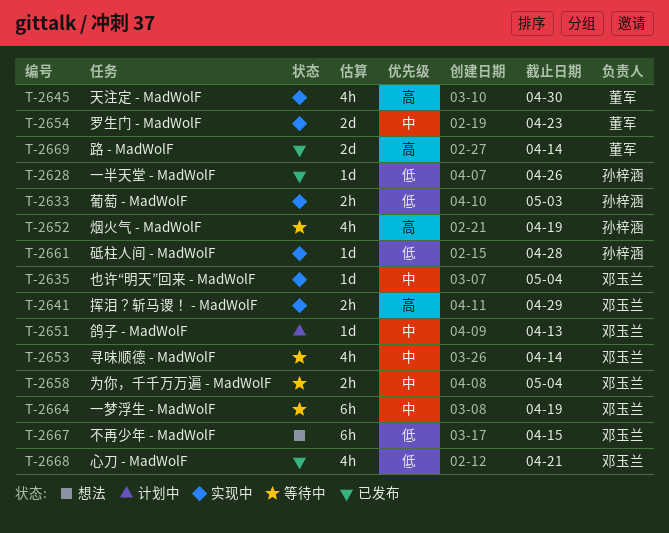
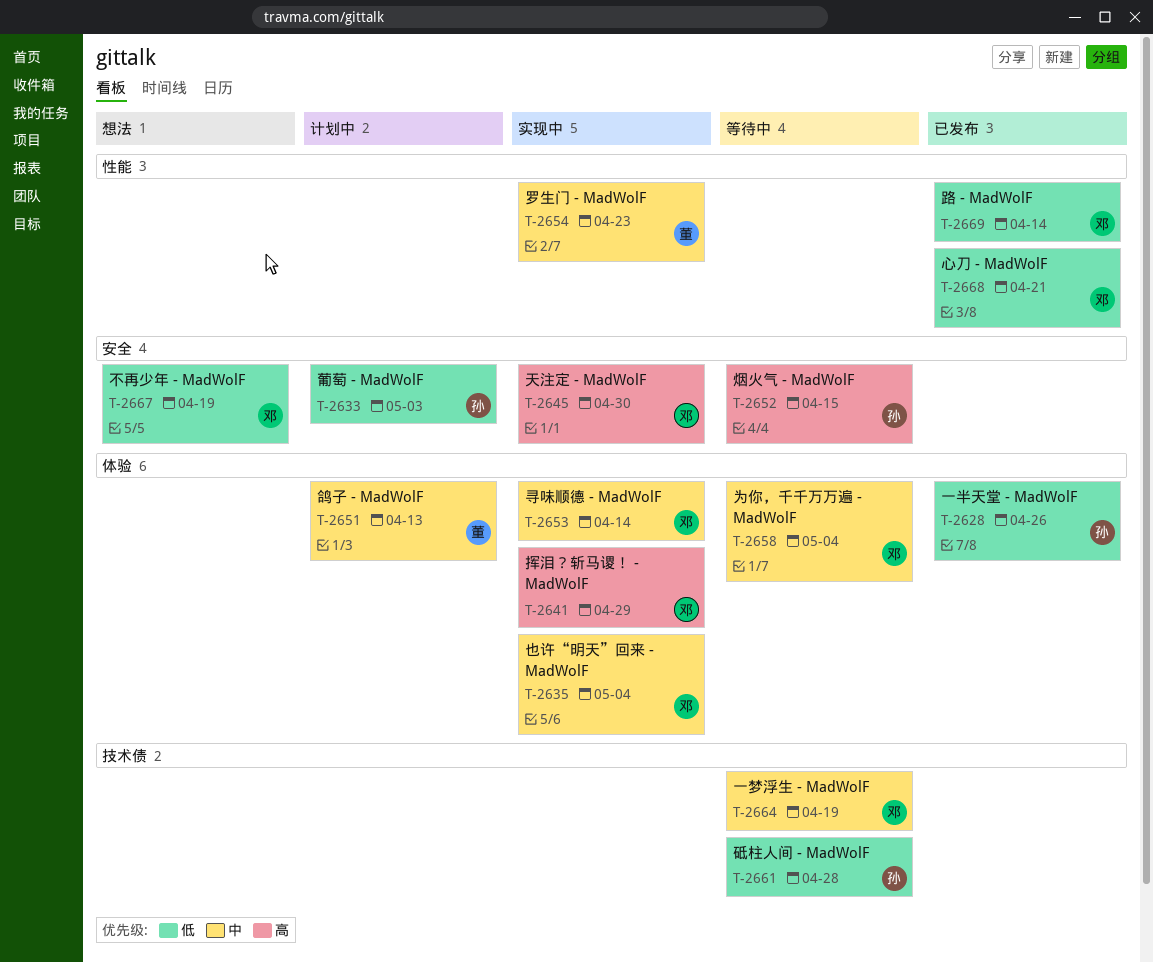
T-2633, status: 实现中 -> 计划中
T-2645, owner: 董军 -> 邓玉兰
T-2651, owner: 邓玉兰 -> 董军
T-2652, due: Apr 19 -> Apr 15
T-2653, status: 等待中 -> 实现中
T-2661, status: 实现中 -> 等待中
T-2667, due: Apr 15 -> Apr 19
T-2669, owner: 董军 -> 邓玉兰
T-2669, priority: 高 -> 低

